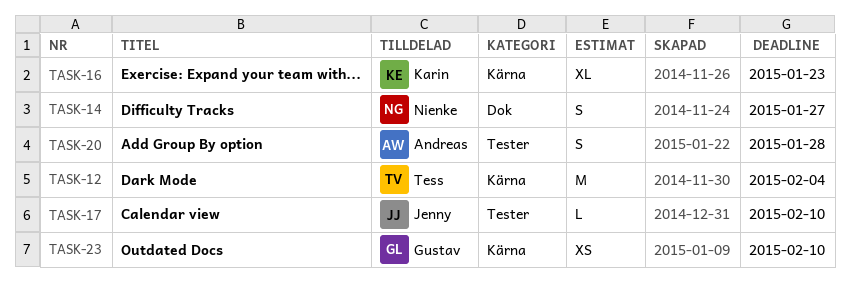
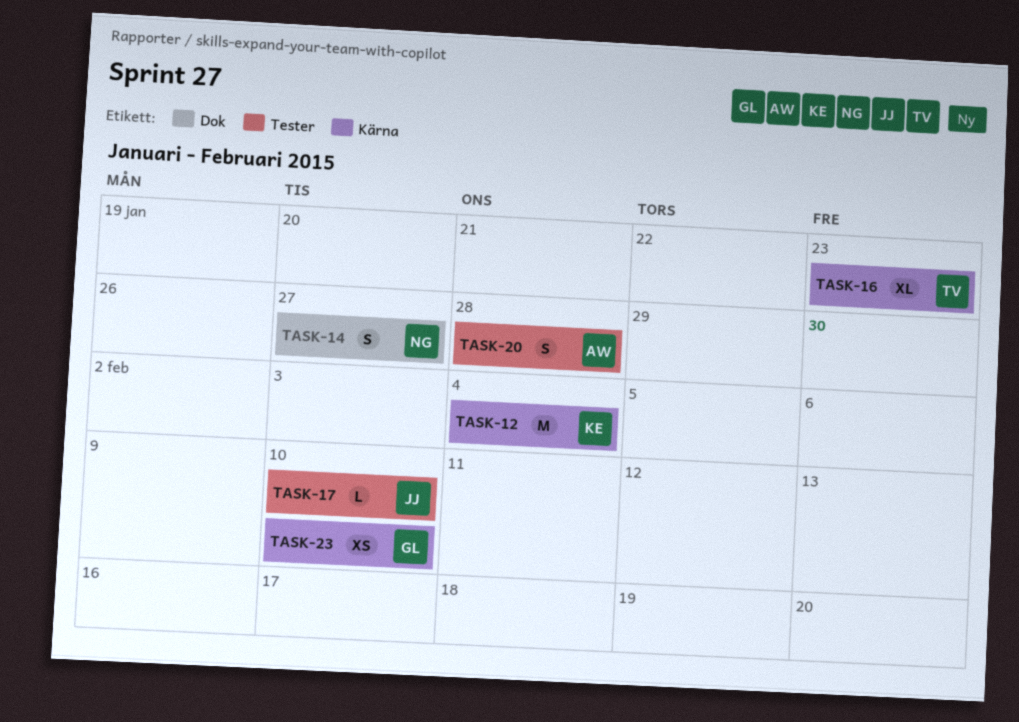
TASK-12, owner: Tess -> Karin
TASK-16, owner: Karin -> Tess

